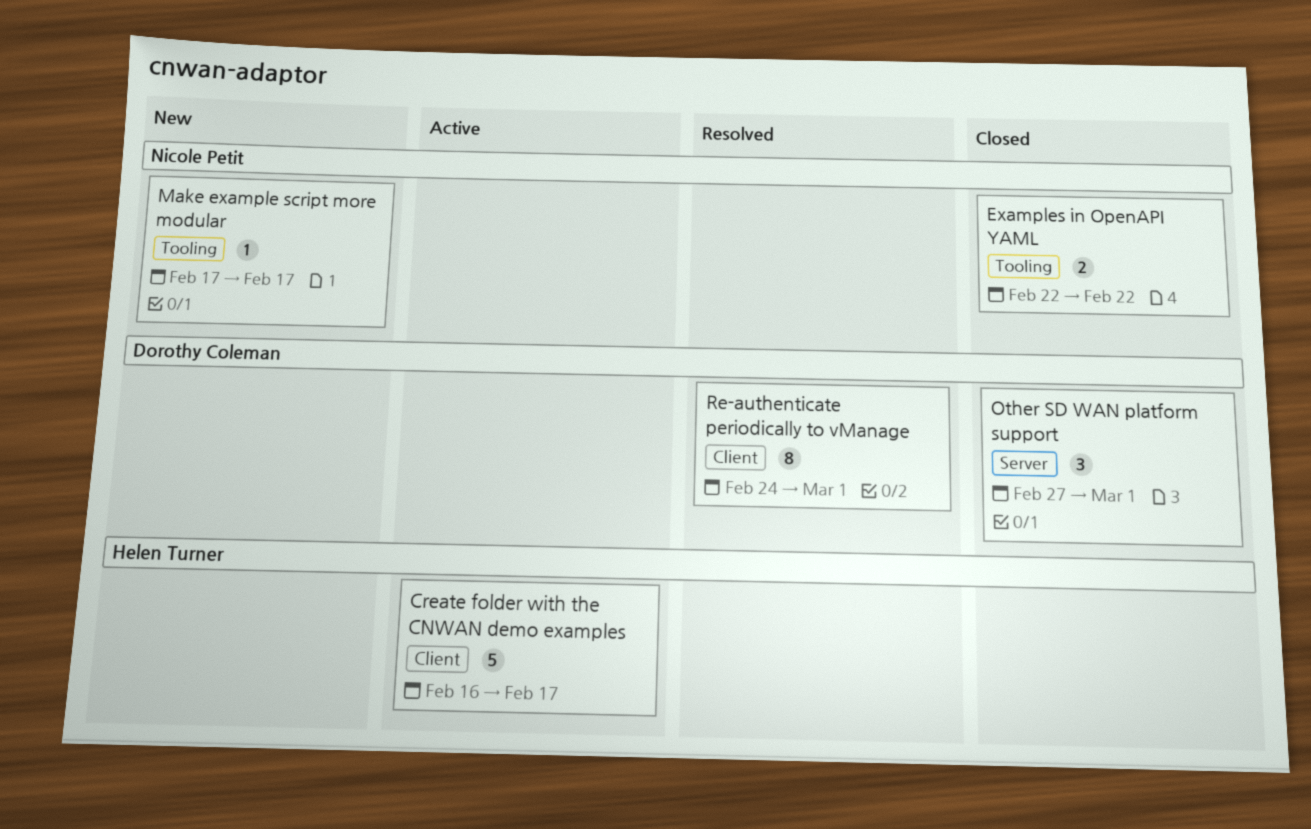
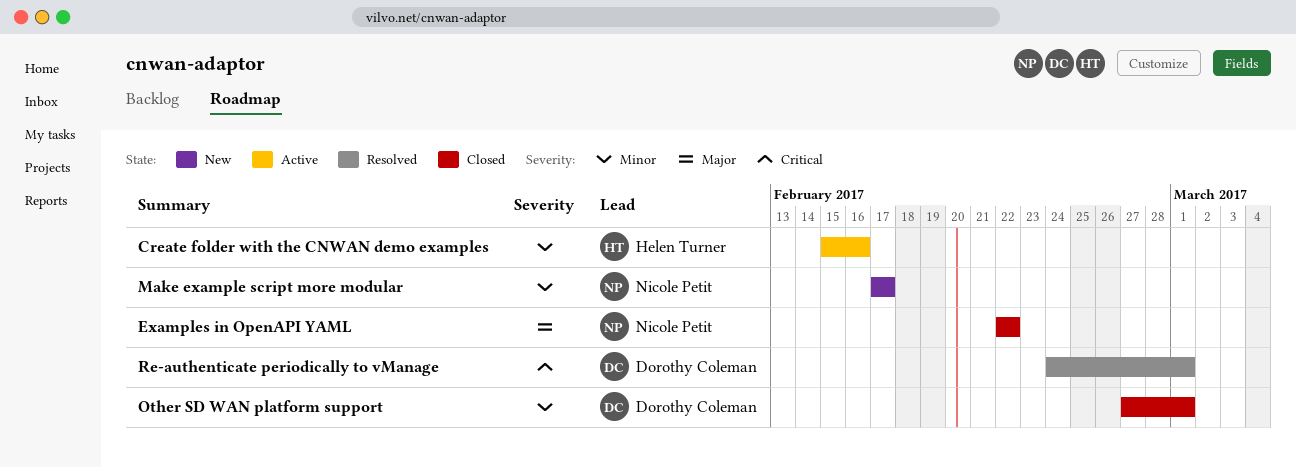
Create folder with the CNWAN demo examples, start: Feb 16 -> Feb 15
Create folder with the CNWAN demo examples, due: Feb 17 -> Feb 16

